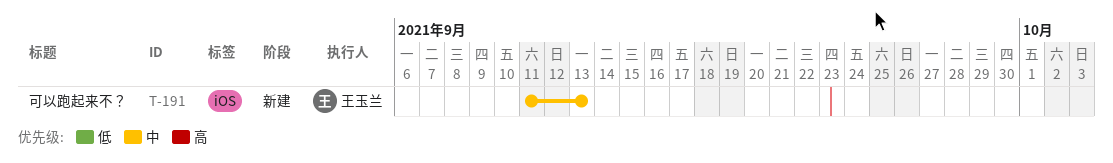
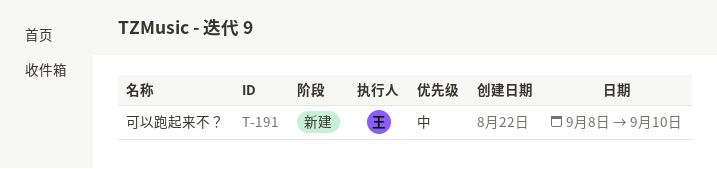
T-191, start: Sep 11 -> Sep 8
T-191, due: Sep 13 -> Sep 10

